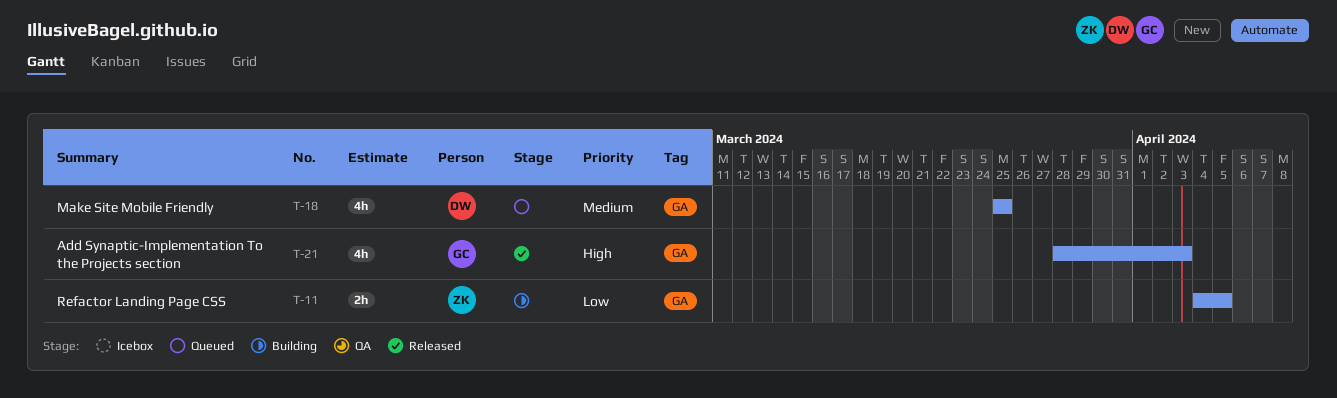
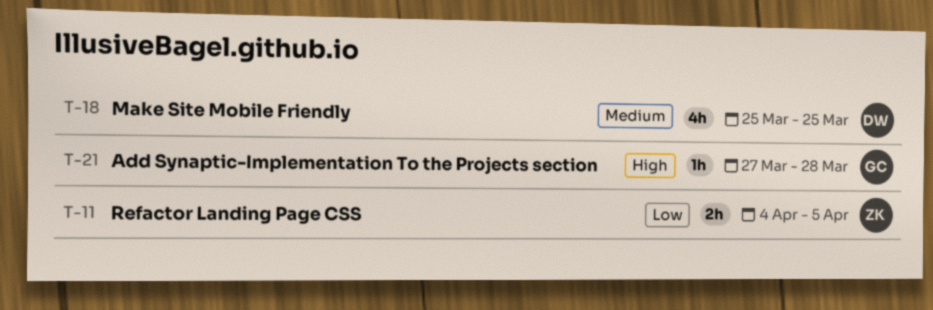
T-21, estimate: 4h -> 1h
T-21, start: Mar 28 -> Mar 27
T-21, due: Apr 3 -> Mar 28

